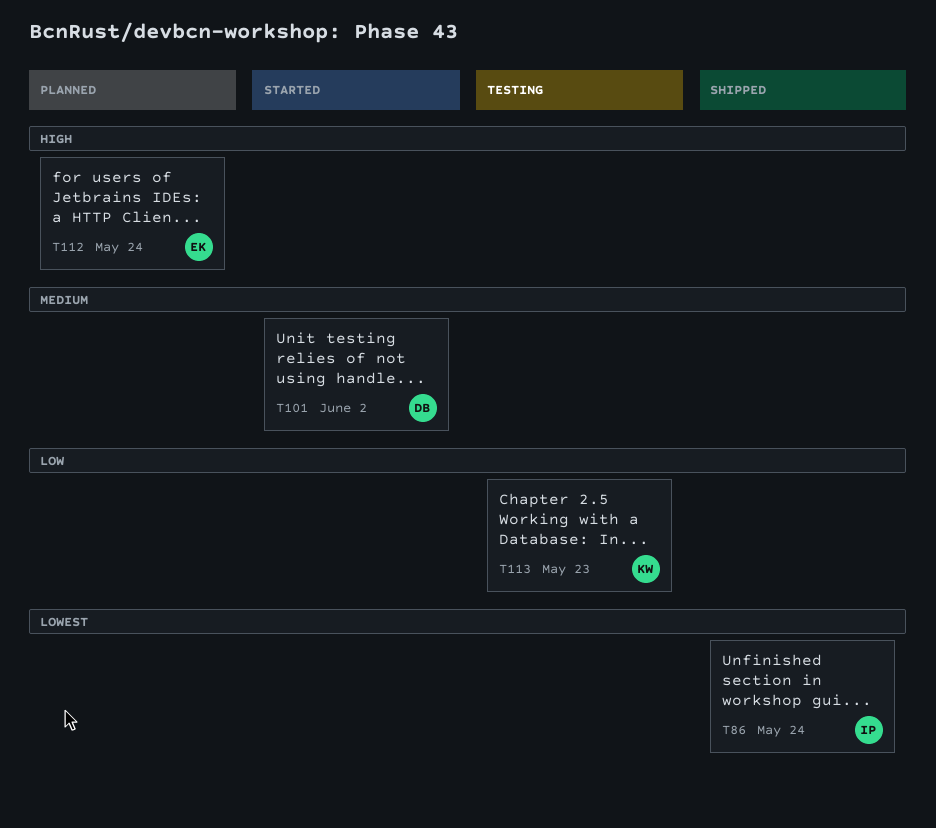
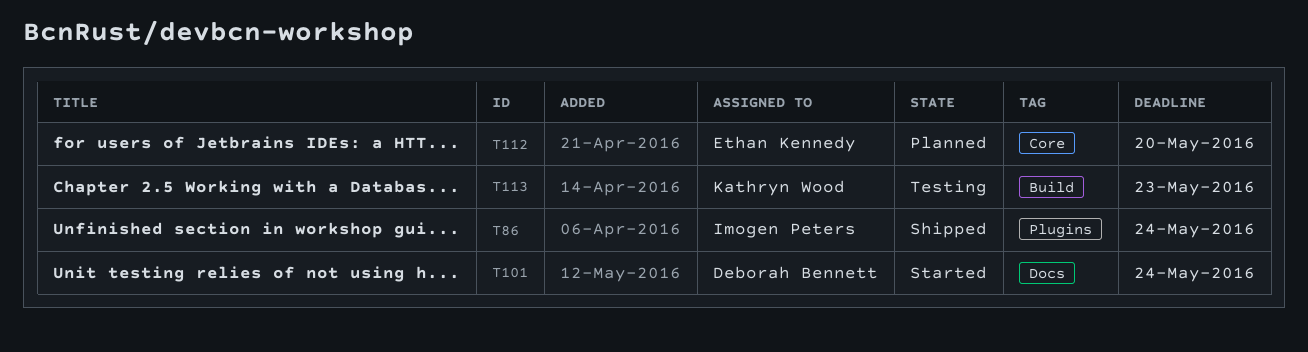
T101, due: Jun 2 -> May 24
T112, due: May 24 -> May 20

